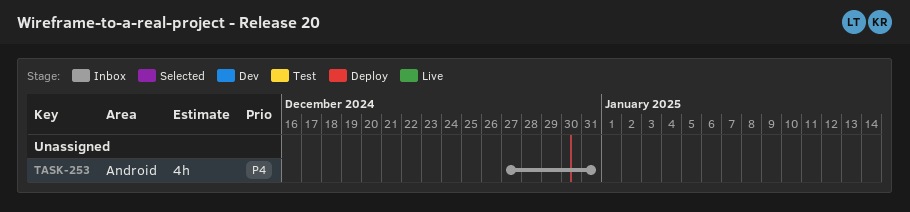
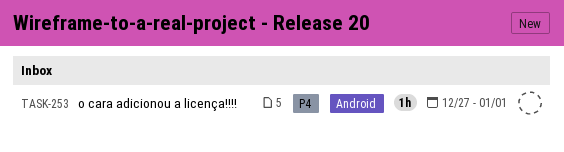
TASK-253, estimate: 4h -> 1h
TASK-253, due: Dec 31 -> Jan 1

